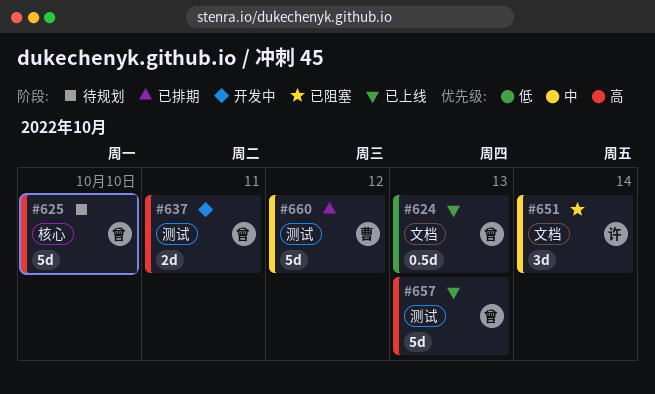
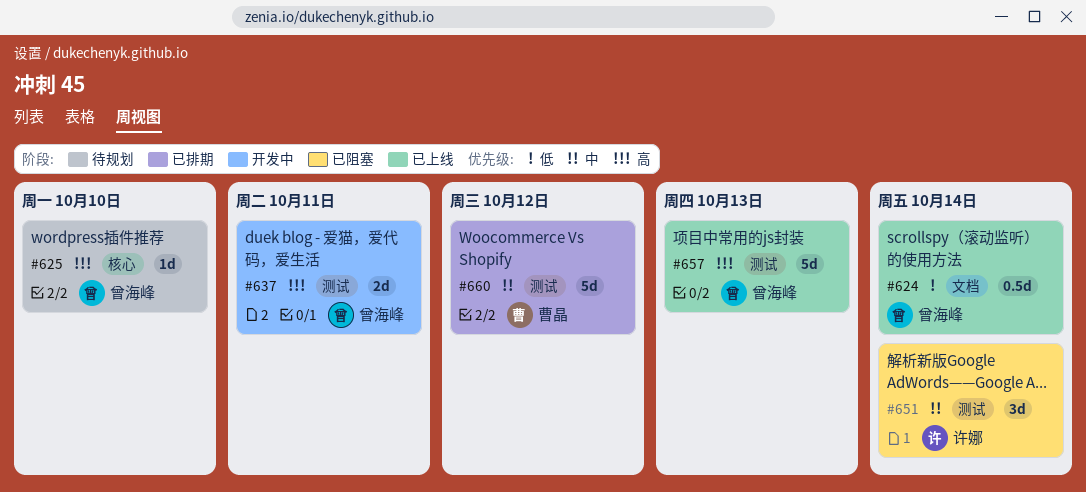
#624, due: Oct 13 -> Oct 14
#625, estimate: 5d -> 1d
#651, label: 文档 -> 测试

